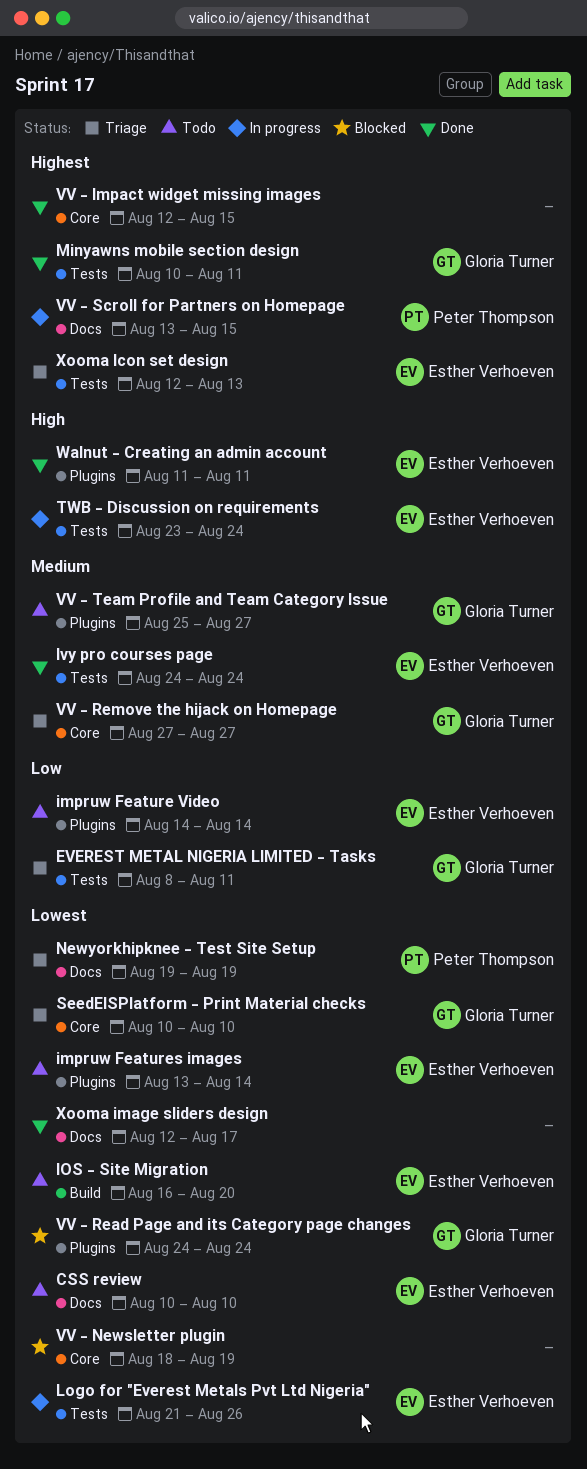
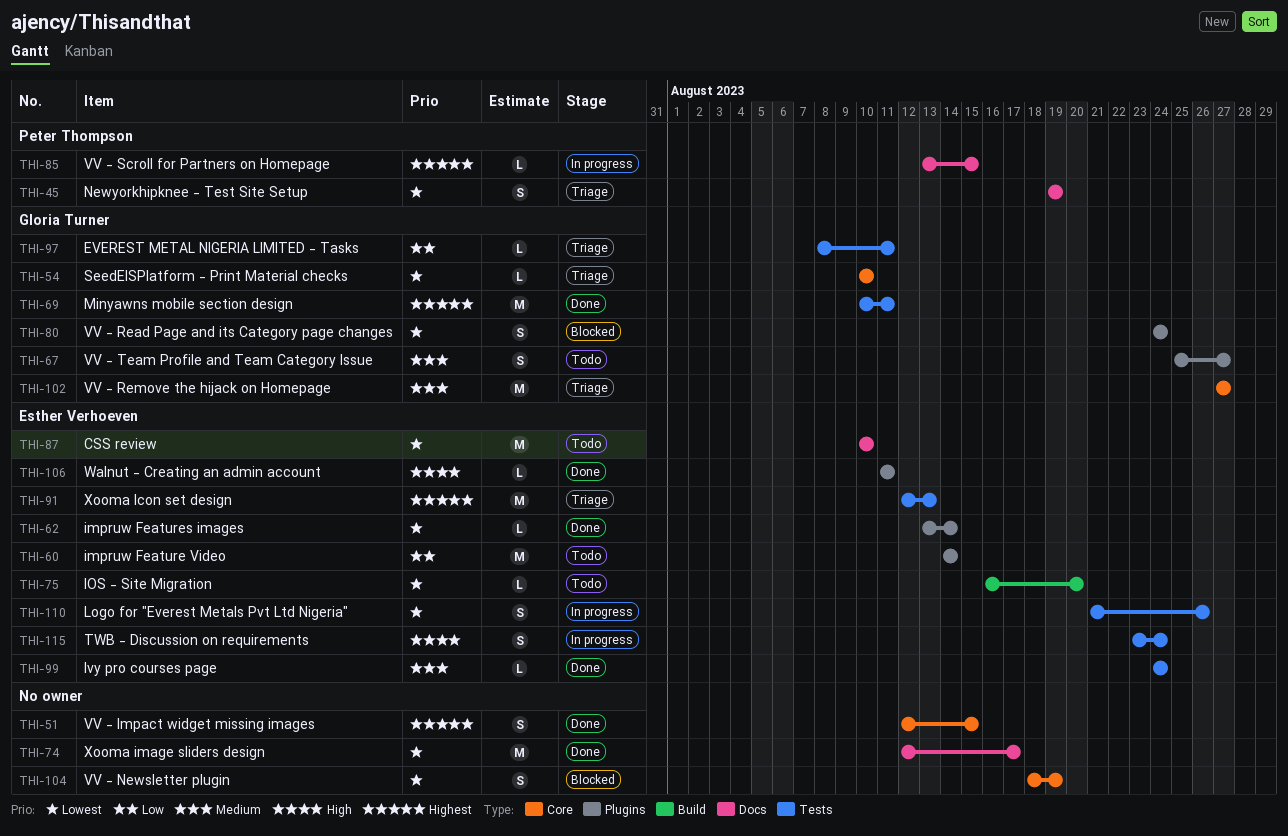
impruw Features images, status: Todo -> Done

